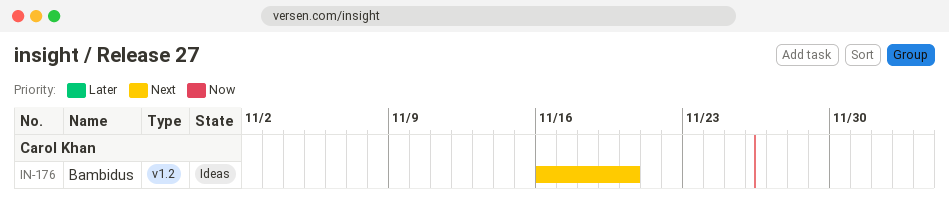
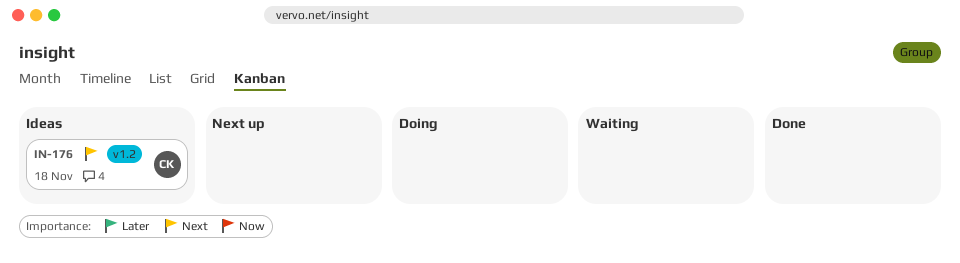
IN-176, due: Nov 20 -> Nov 18

